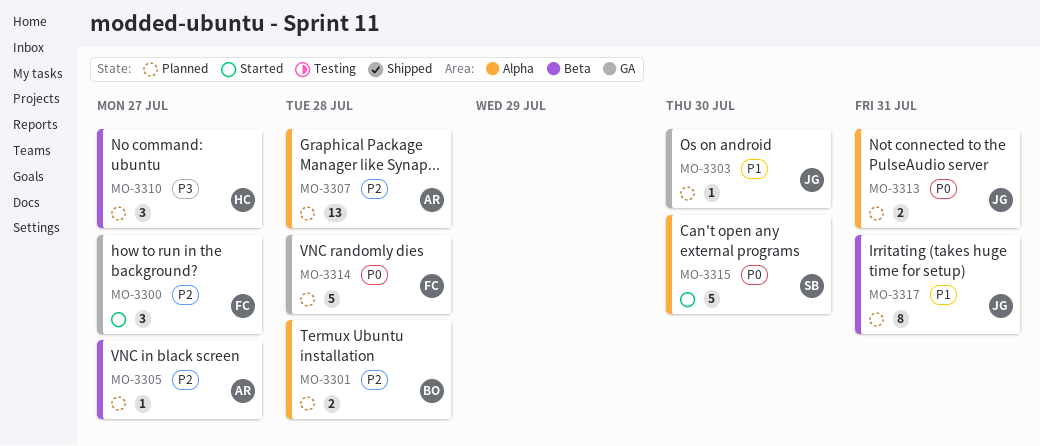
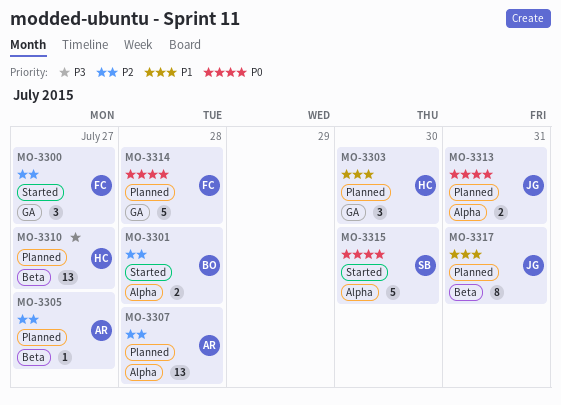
MO-3301, status: Planned -> Started
MO-3303, owner: JG -> HC
MO-3303, estimate: 1 -> 3
MO-3310, estimate: 3 -> 13

